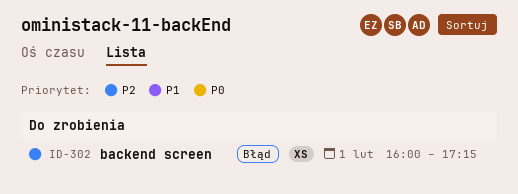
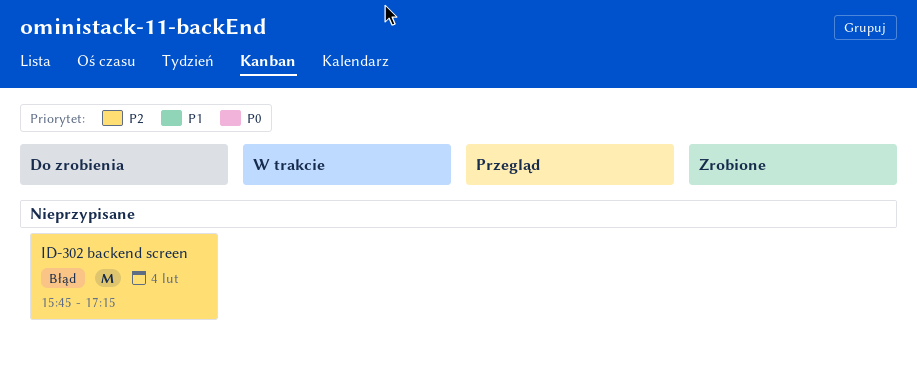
ID-302, estimate: XS -> M
ID-302, day: Feb 1 -> Feb 4
ID-302, begins: 16:00 -> 15:45

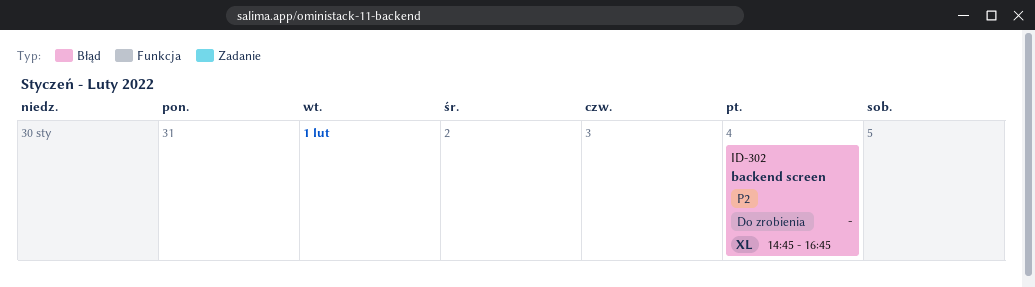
ID-302, estimate: M -> XL
ID-302, begins: 15:45 -> 14:45
ID-302, ends: 17:15 -> 16:45

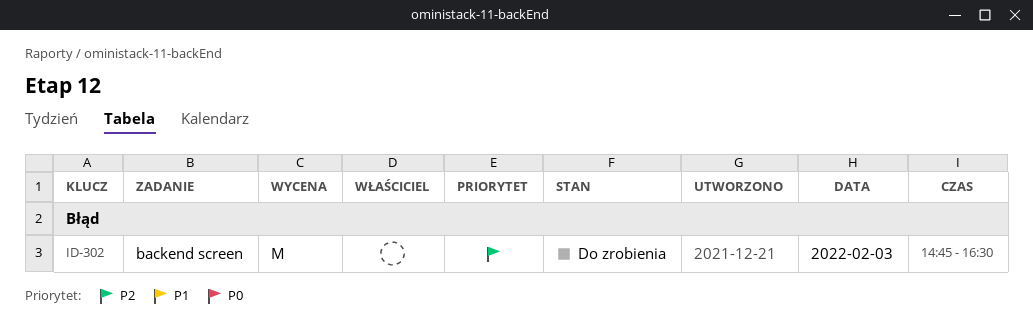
ID-302, estimate: XL -> M
ID-302, day: Feb 4 -> Feb 3
ID-302, ends: 16:45 -> 16:30

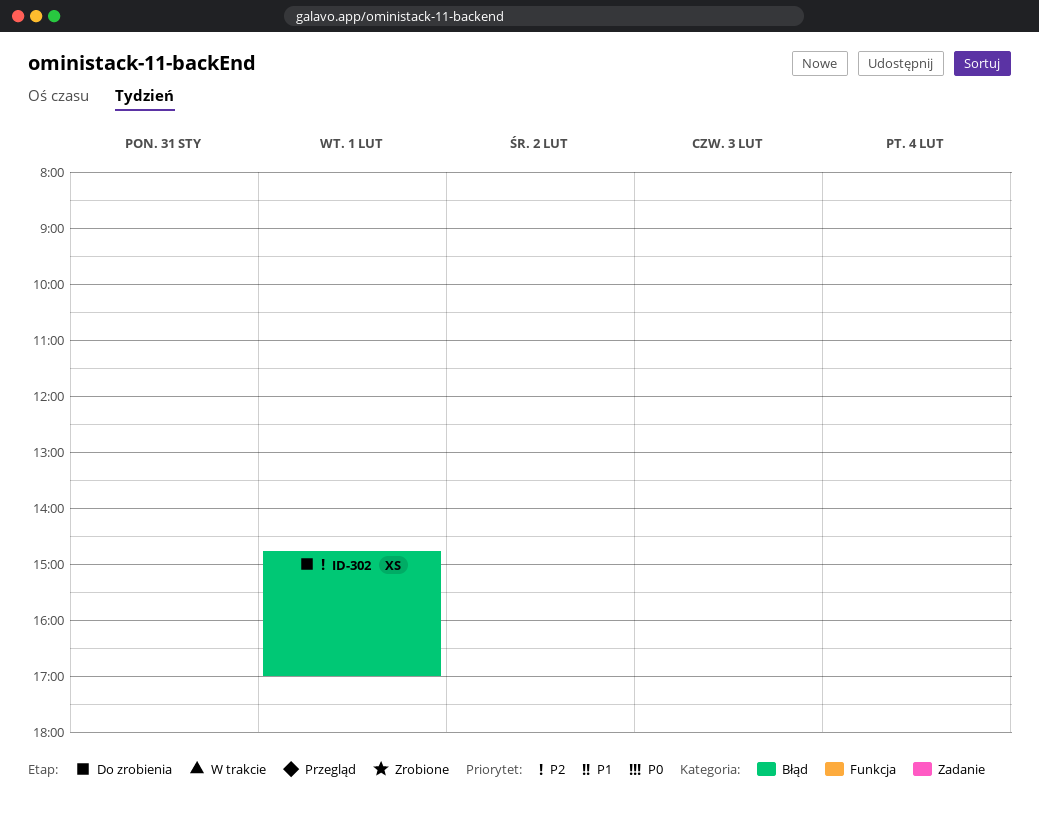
ID-302, estimate: M -> XS
ID-302, day: Feb 3 -> Feb 1
ID-302, ends: 16:30 -> 17:00

